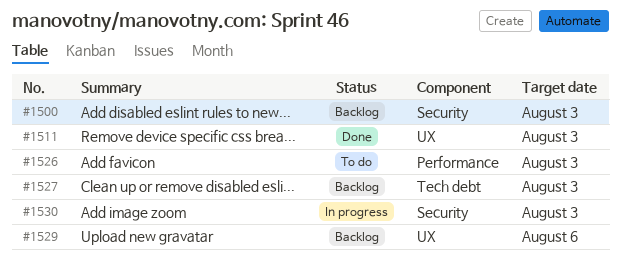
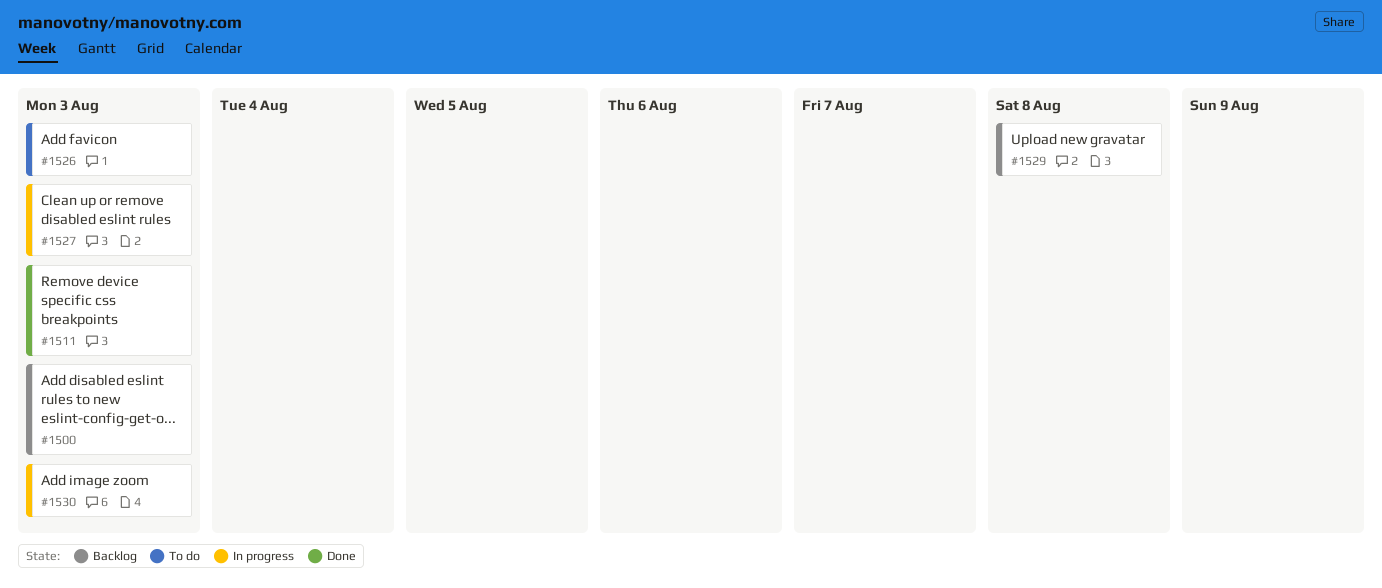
#1527, status: Backlog -> In progress
#1529, due: Aug 6 -> Aug 8

